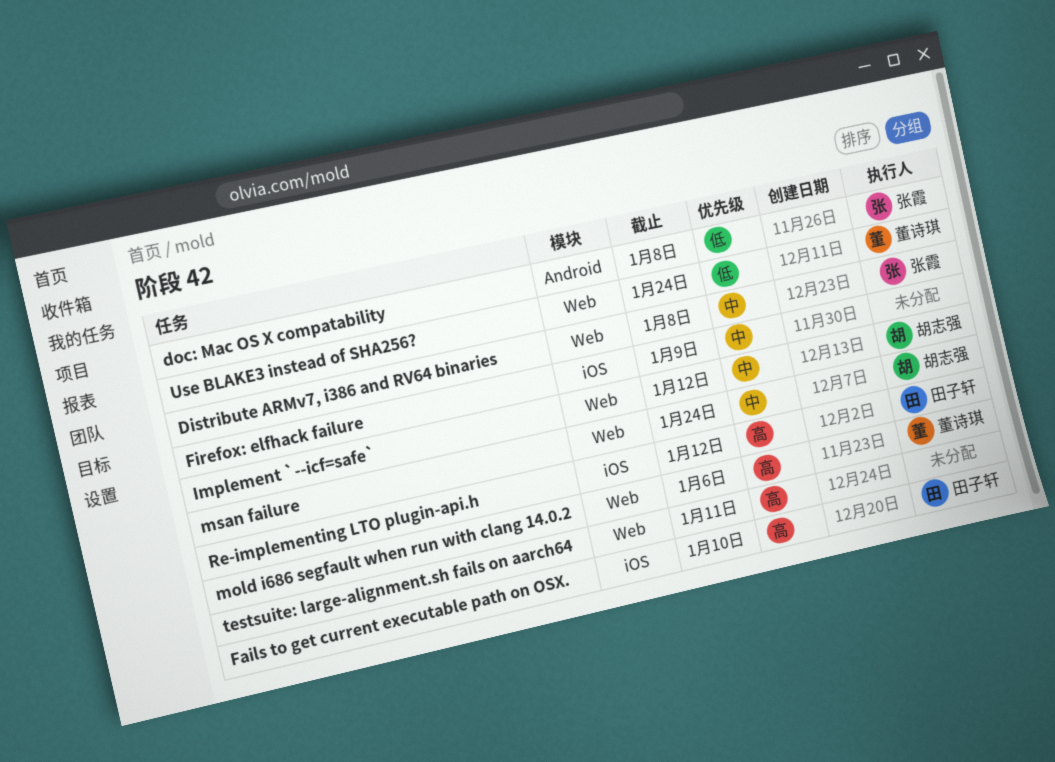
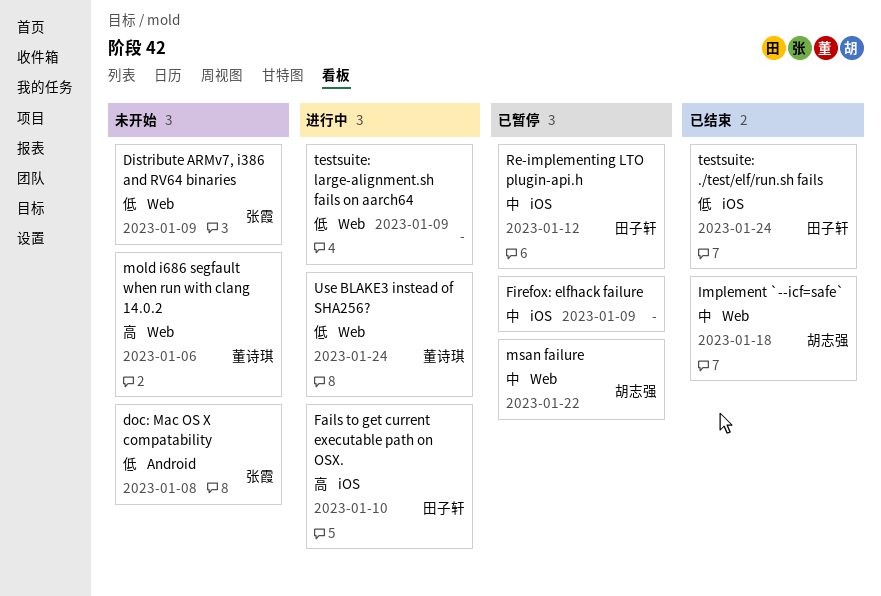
Distribute ARMv7, i386 and RV64 binaries, priority: 中 -> 低
Distribute ARMv7, i386 and RV64 binaries, due: Jan 8 -> Jan 9
Implement `--icf=safe`, due: Jan 12 -> Jan 18
msan failure, due: Jan 24 -> Jan 22
Re-implementing LTO plugin-api.h, priority: 高 -> 中
testsuite: ./test/elf/run.sh fails: none -> present
testsuite: large-alignment.sh fails on aarch64, priority: 高 -> 低
testsuite: large-alignment.sh fails on aarch64, due: Jan 11 -> Jan 9

